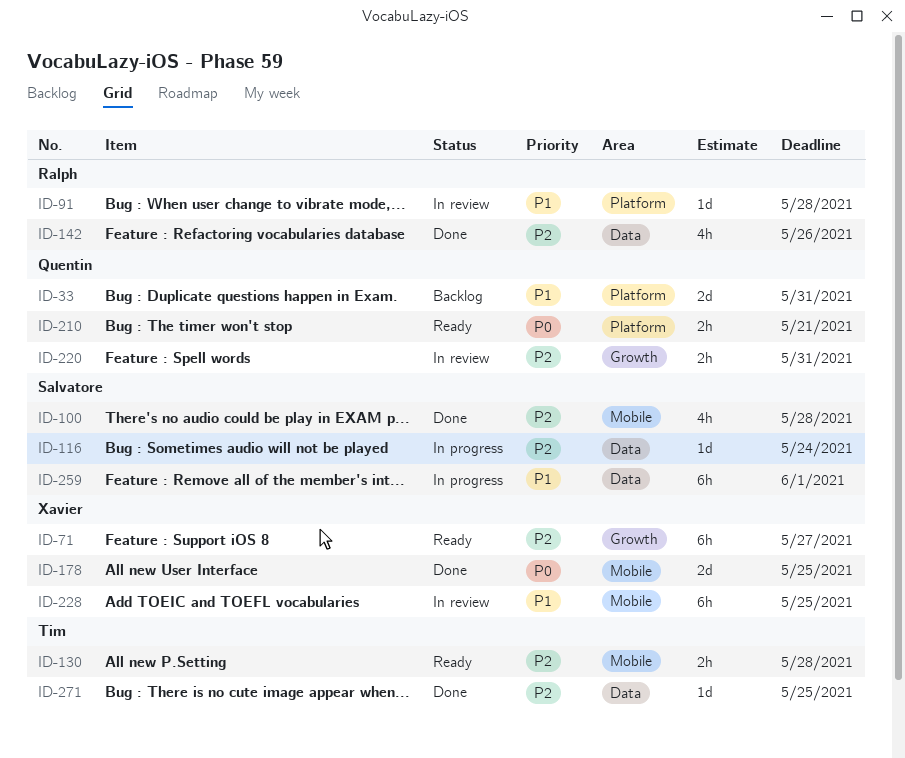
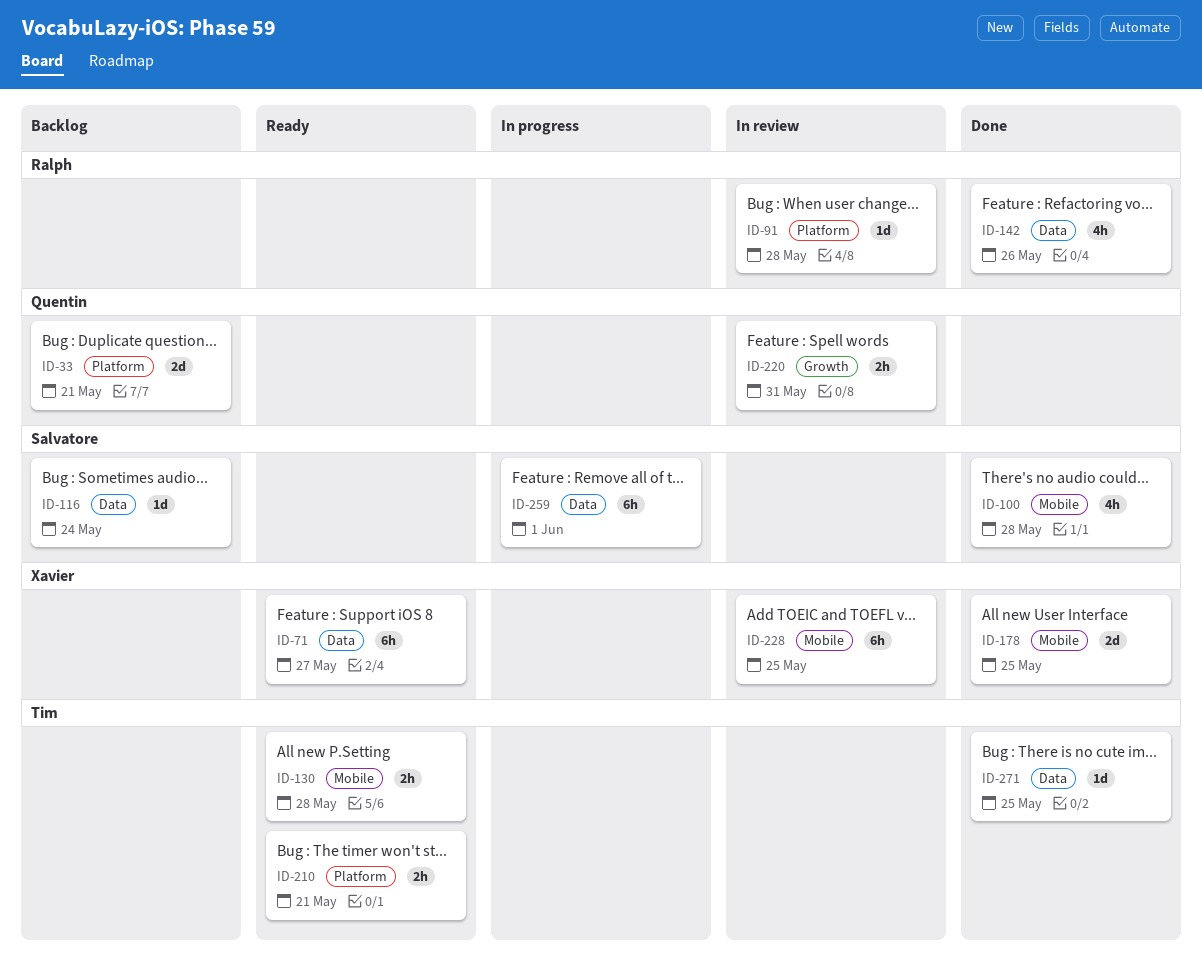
ID-33, due: May 31 -> May 21
ID-71, label: Growth -> Data
ID-116, status: In progress -> Backlog
ID-210, owner: Quentin -> Tim

